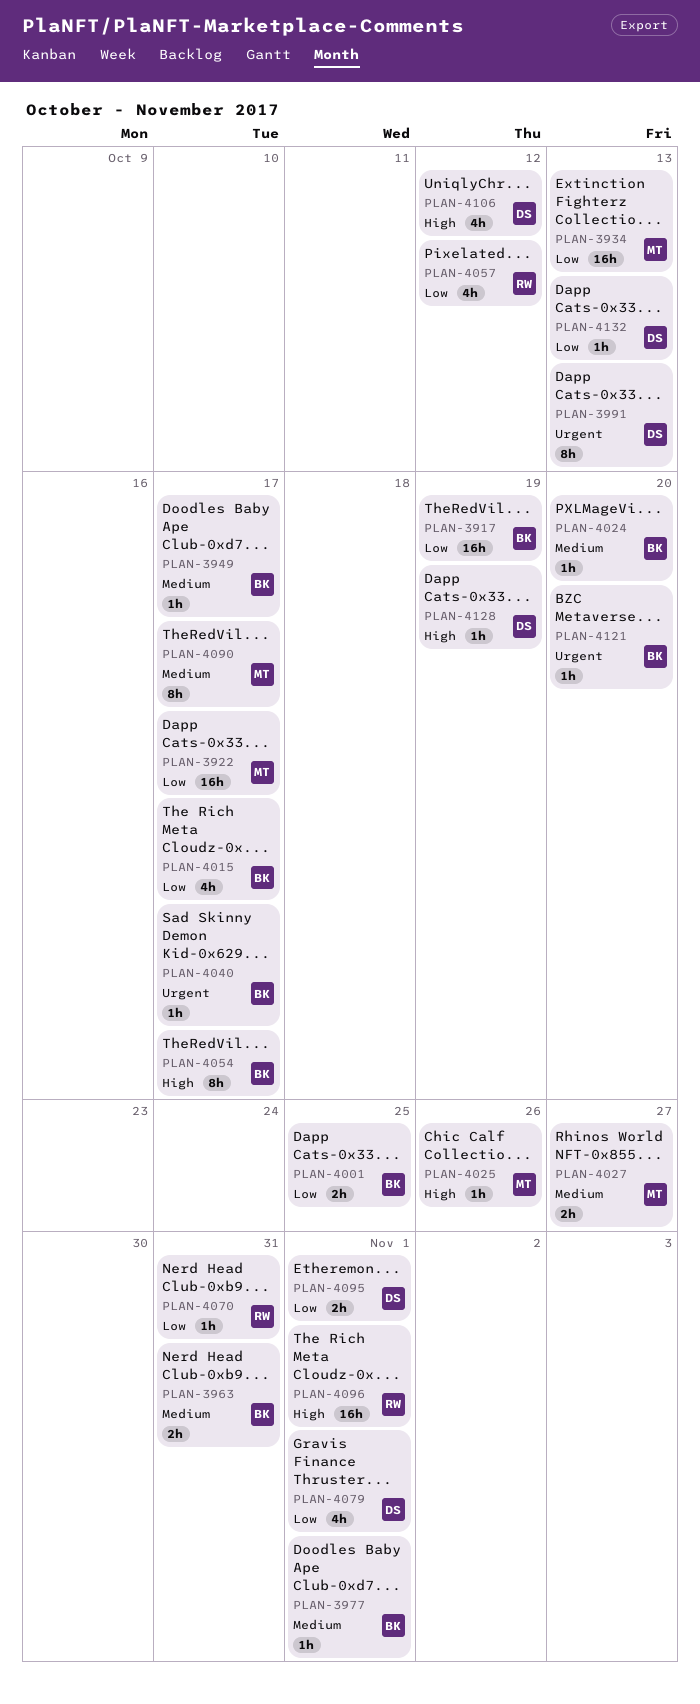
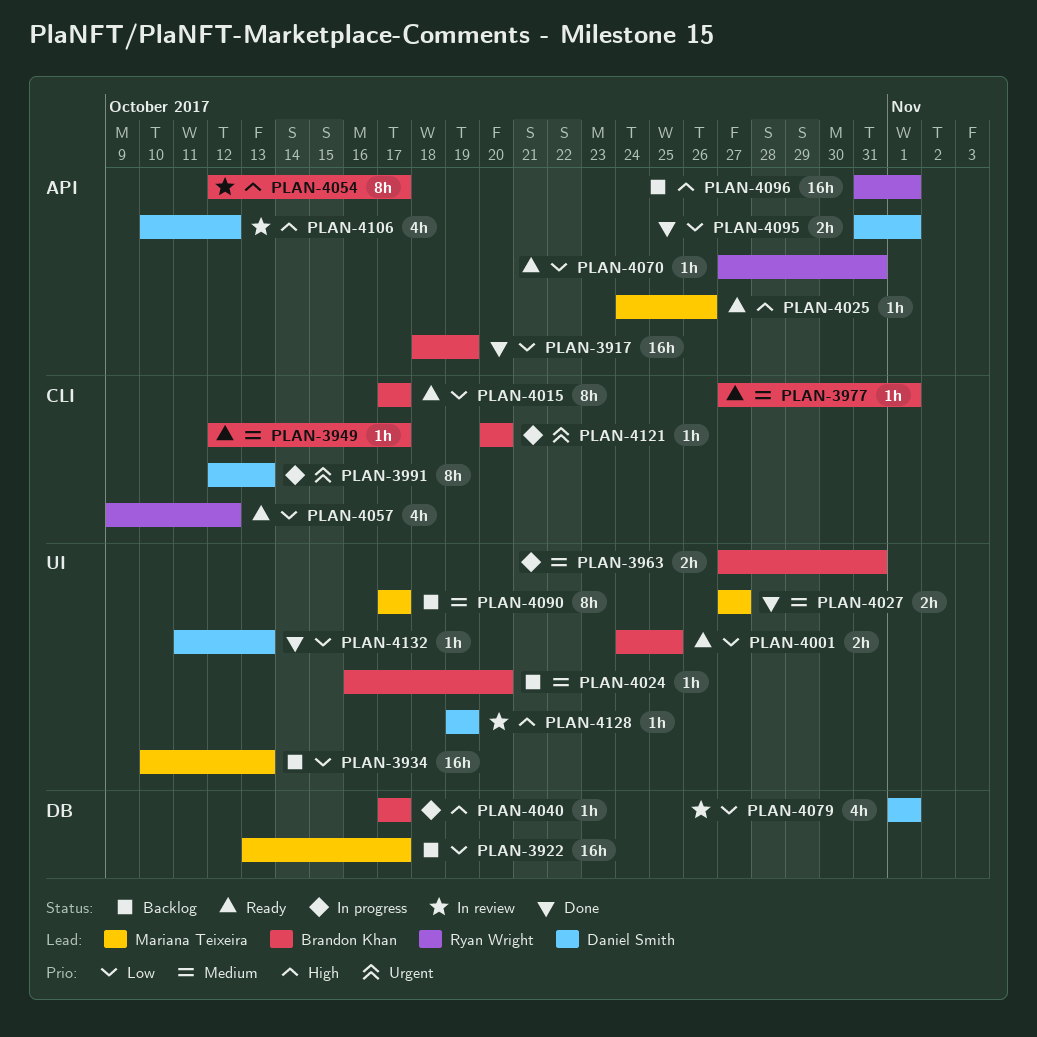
PLAN-4015, estimate: 4h -> 8h
PLAN-4040, priority: Urgent -> High

